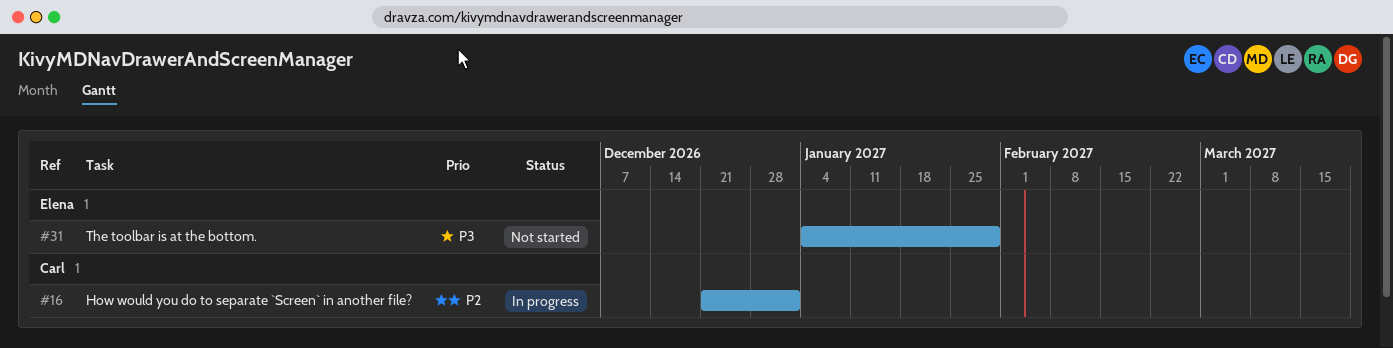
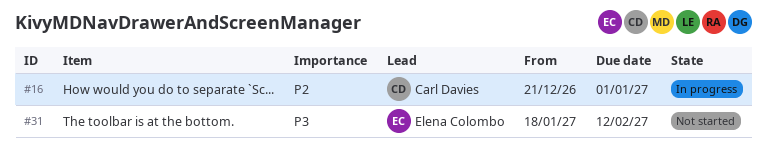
#31, start: Jan 4 -> Jan 18
#31, due: Jan 29 -> Feb 12

